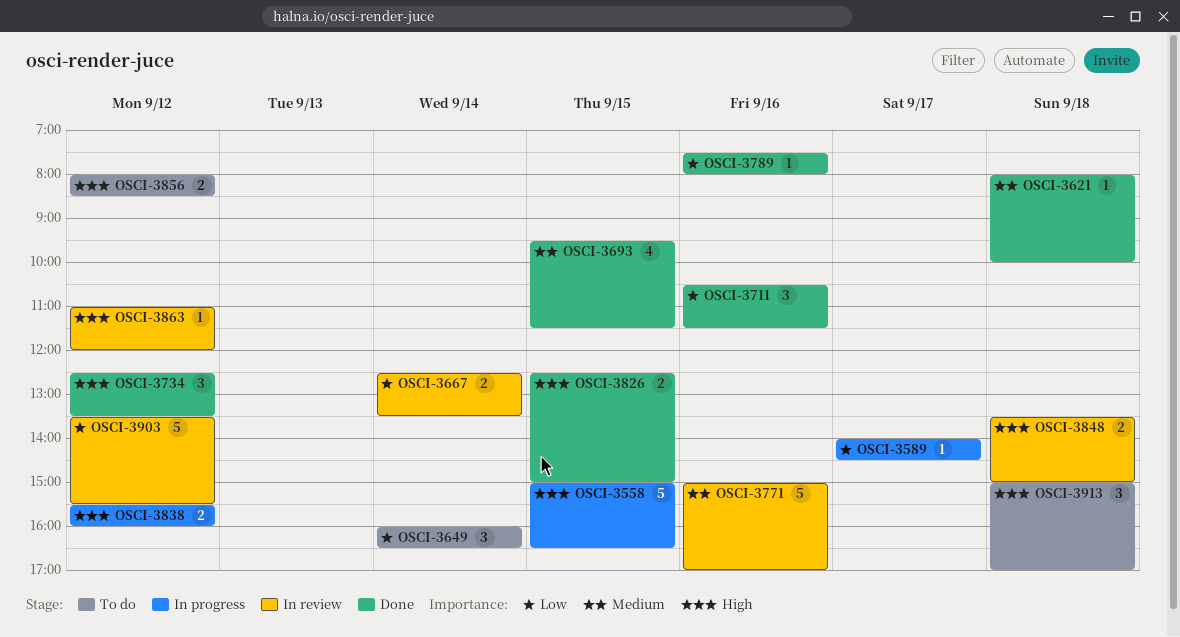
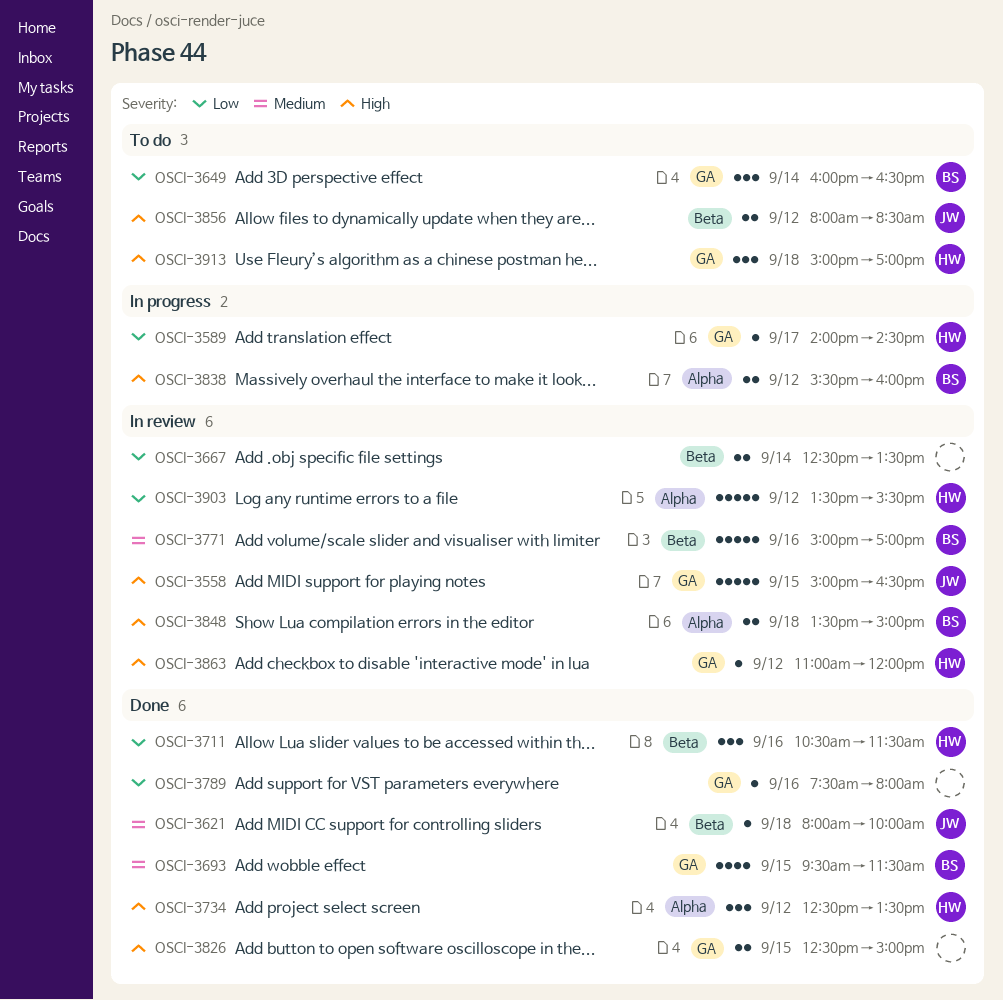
OSCI-3558, status: In progress -> In review

